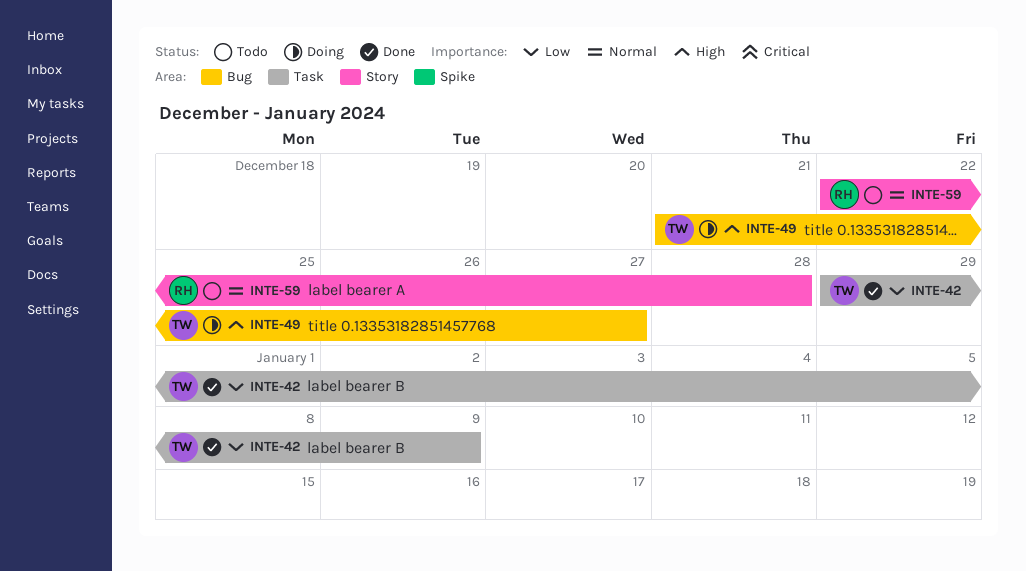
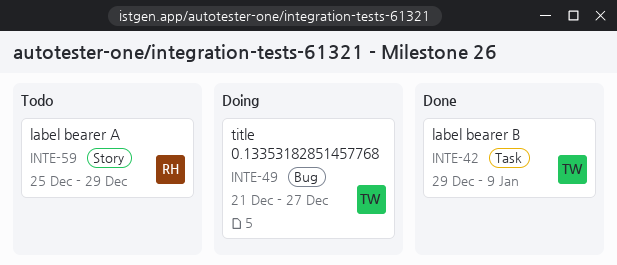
INTE-59, start: Dec 22 -> Dec 25
INTE-59, due: Dec 28 -> Dec 29

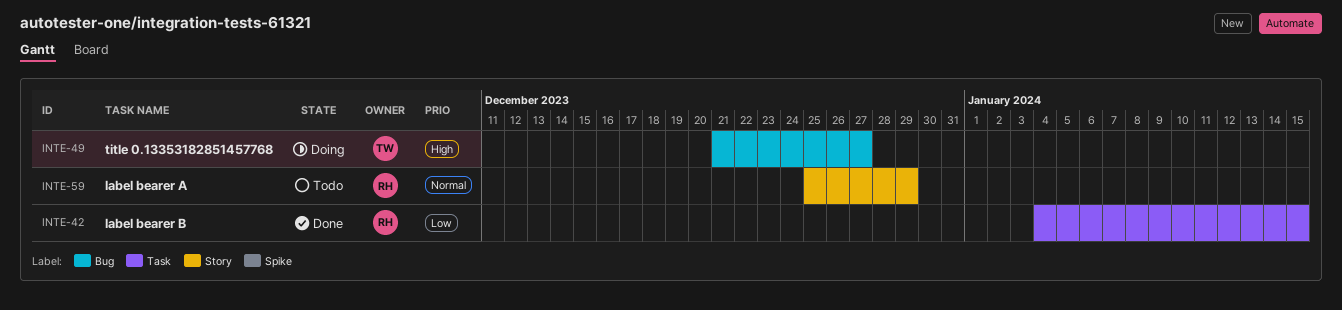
INTE-42, owner: TW -> RH
INTE-42, start: Dec 29 -> Jan 4
INTE-42, due: Jan 9 -> Jan 15

